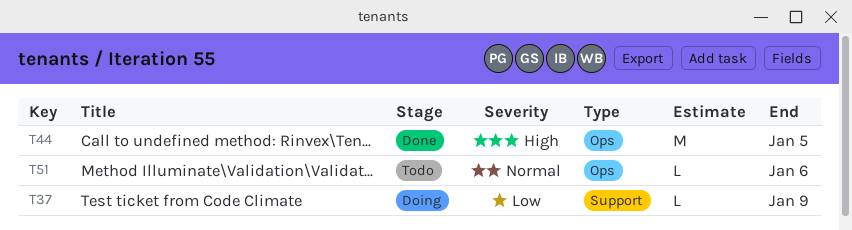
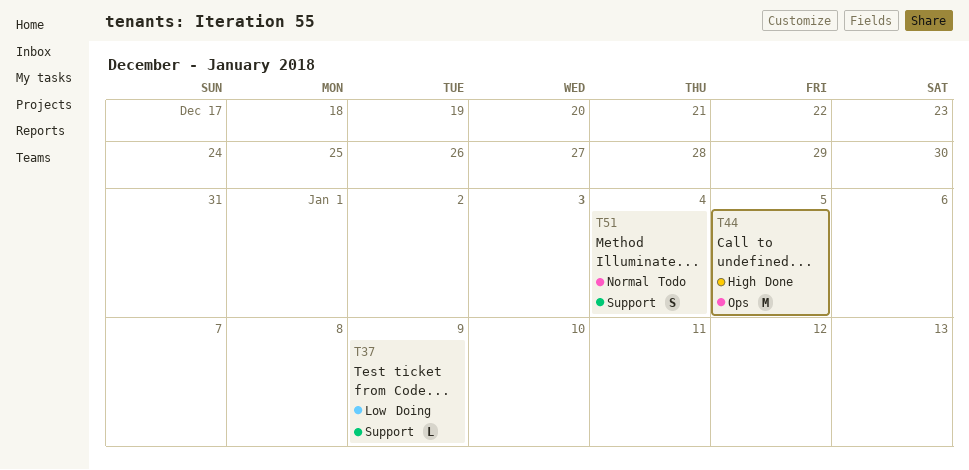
T51, label: Ops -> Support
T51, estimate: L -> S
T51, due: Jan 6 -> Jan 4

